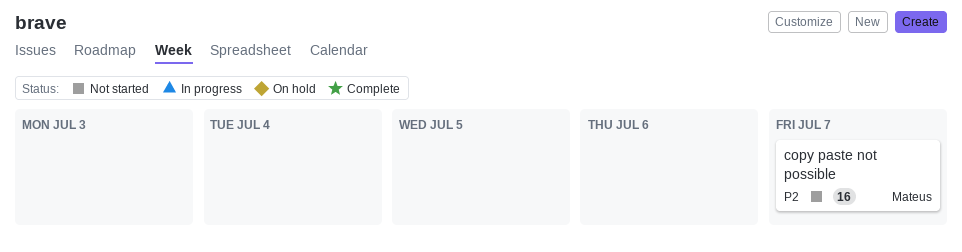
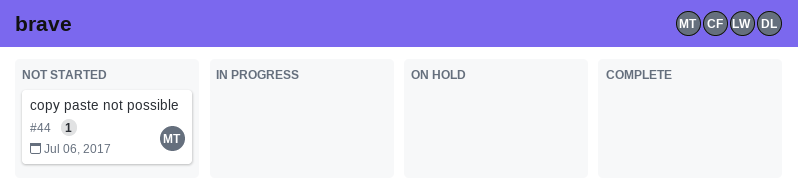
copy paste not possible, estimate: 16 -> 1
copy paste not possible, due: Jul 7 -> Jul 6

